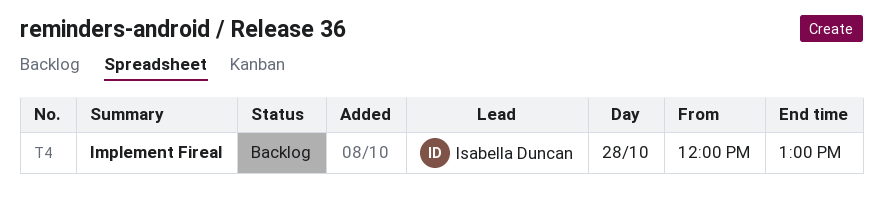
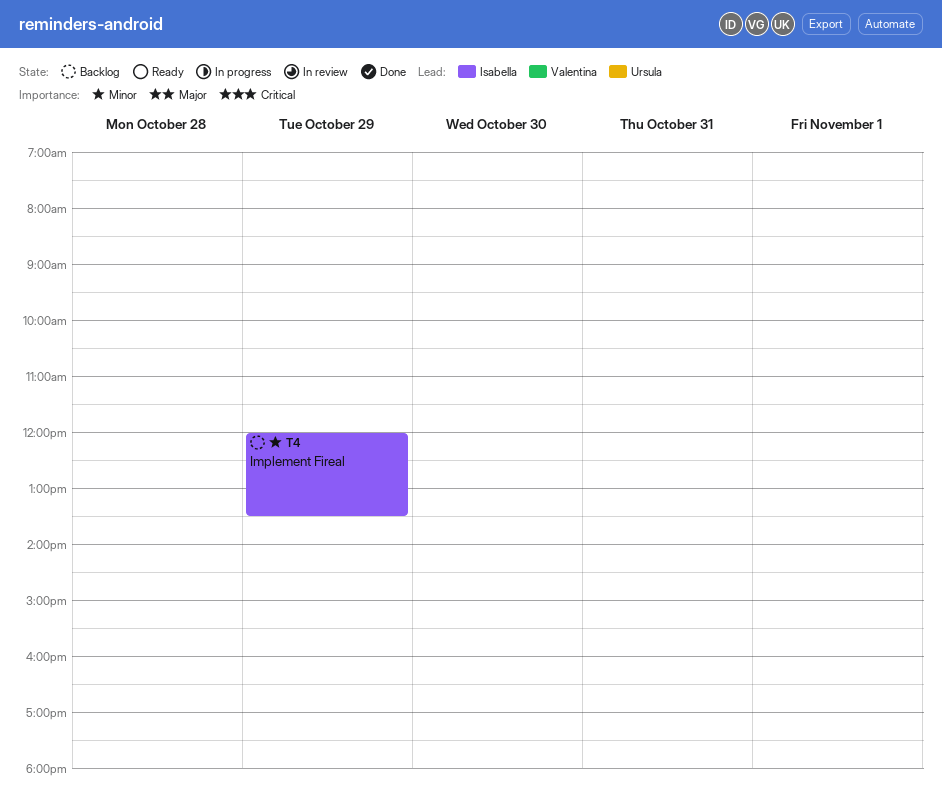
T4, day: Oct 28 -> Oct 29
T4, ends: 13:00 -> 13:30

